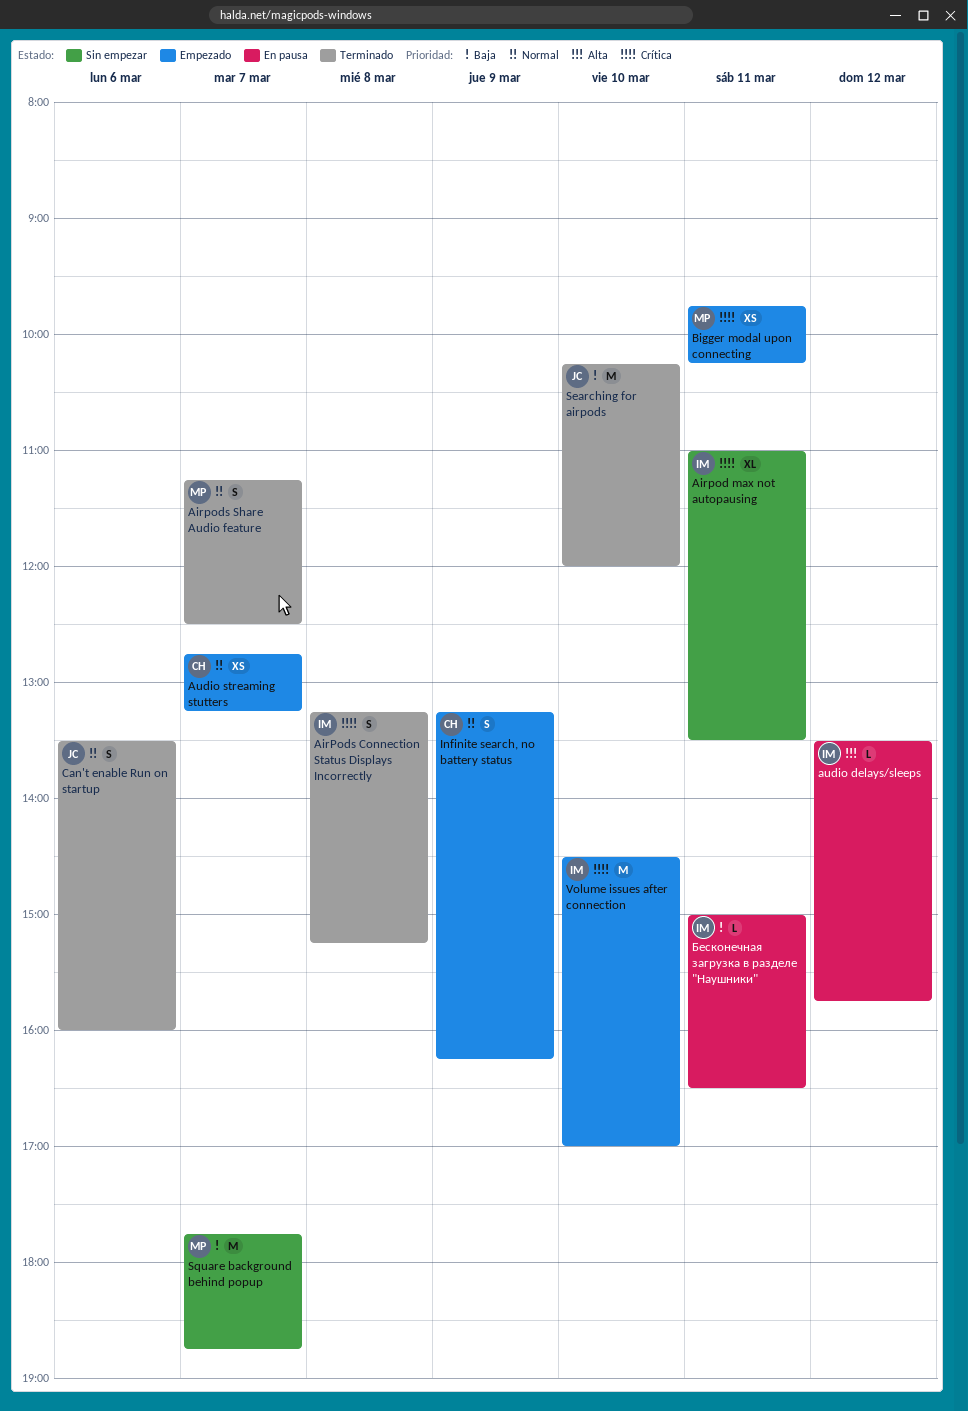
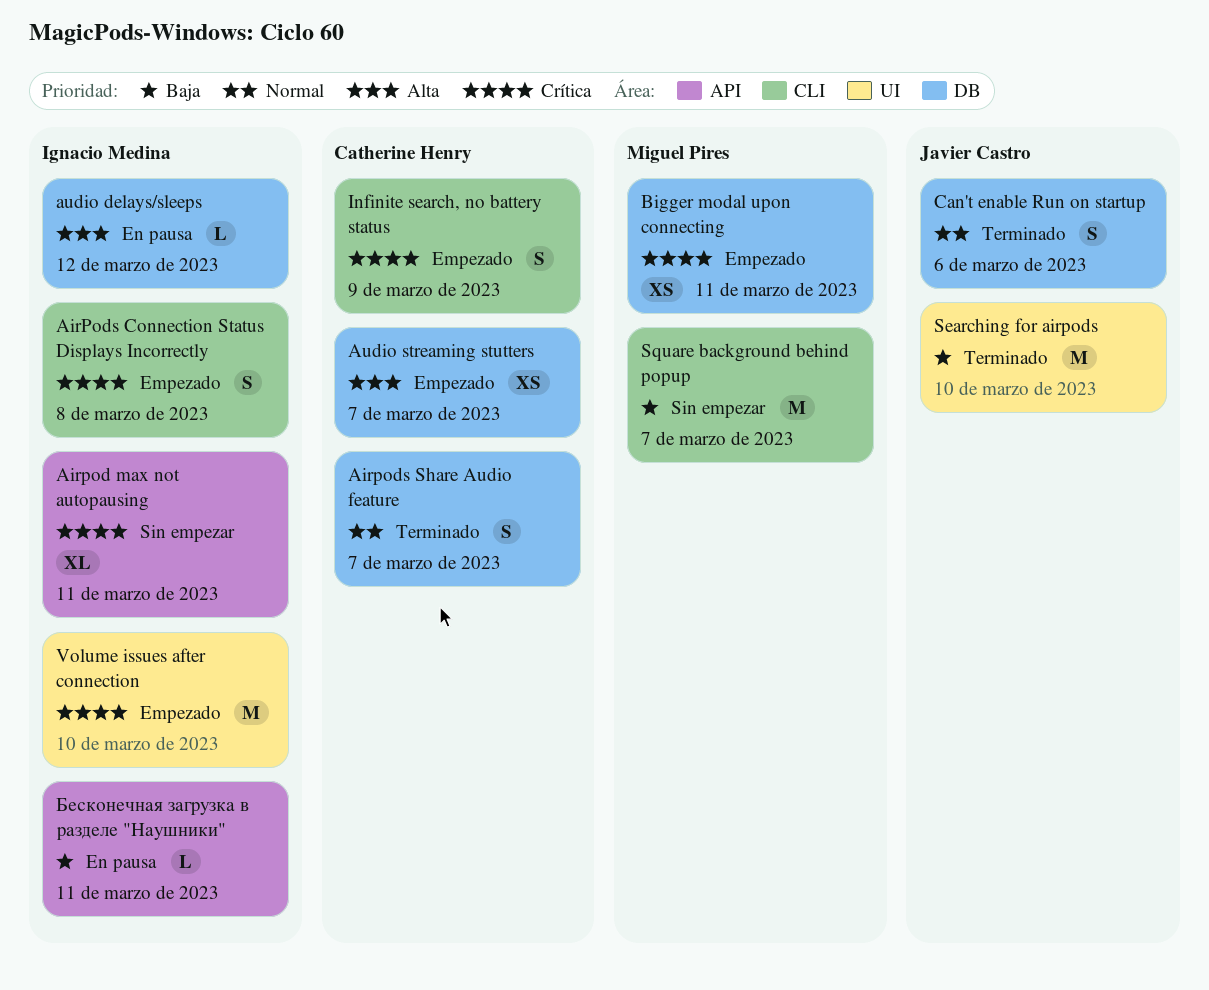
AirPods Connection Status Displays Incorrectly, status: Terminado -> Empezado
Airpods Share Audio feature, owner: Miguel Pires -> Catherine Henry
Audio streaming stutters, priority: Normal -> Alta
Infinite search, no battery status, priority: Normal -> Crítica

